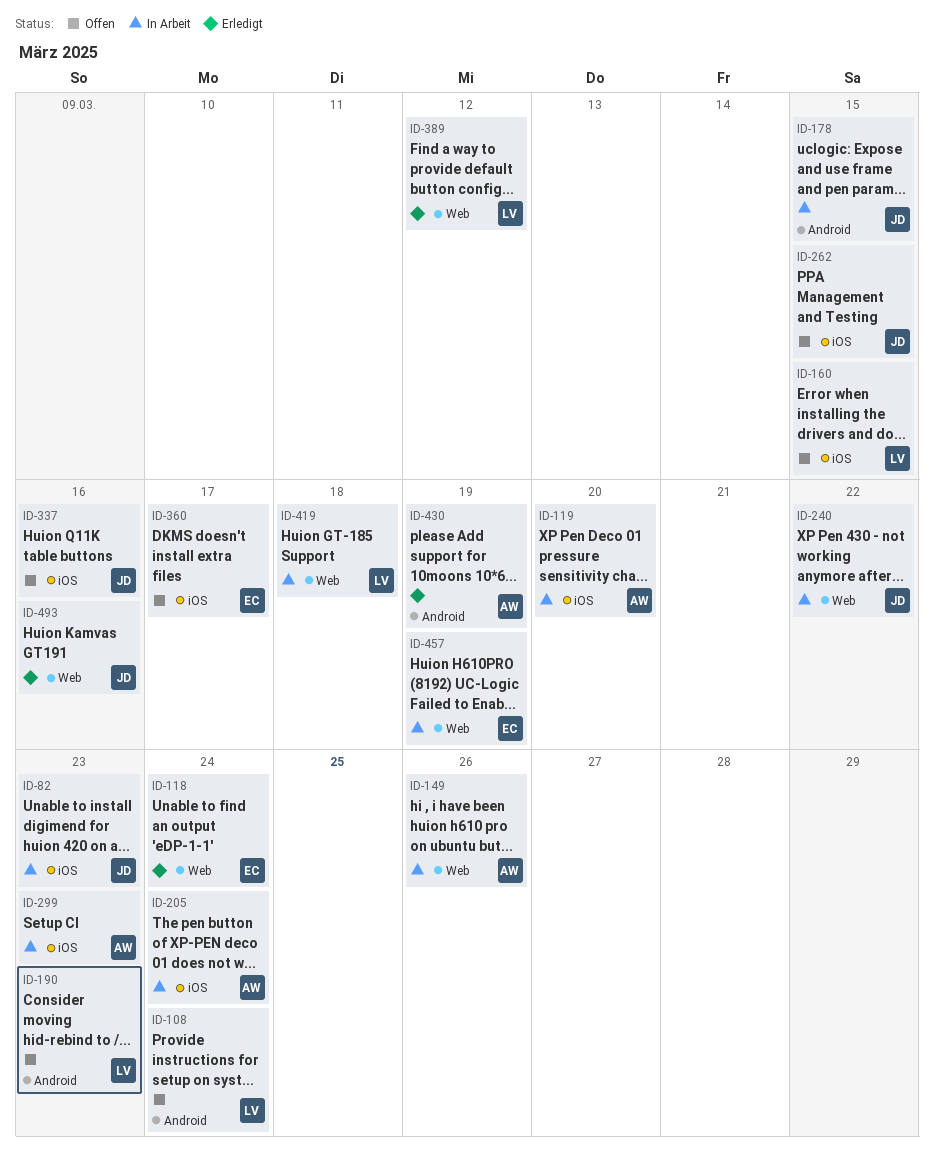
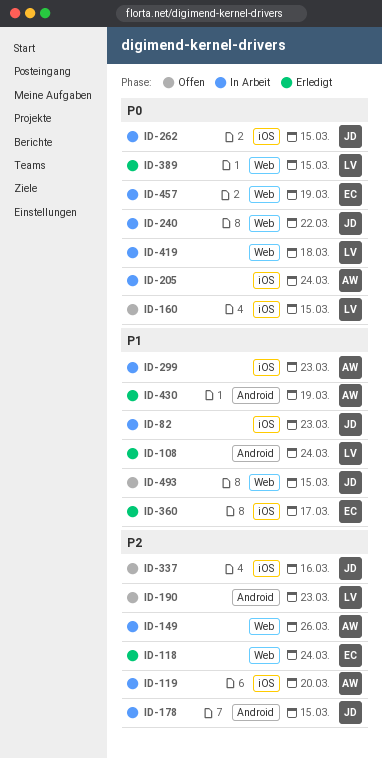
ID-108, status: Offen -> Erledigt
ID-262, status: Offen -> In Arbeit
ID-360, status: Offen -> Erledigt
ID-389, due: Mar 12 -> Mar 15
ID-493, status: Erledigt -> Offen
ID-493, due: Mar 16 -> Mar 15

